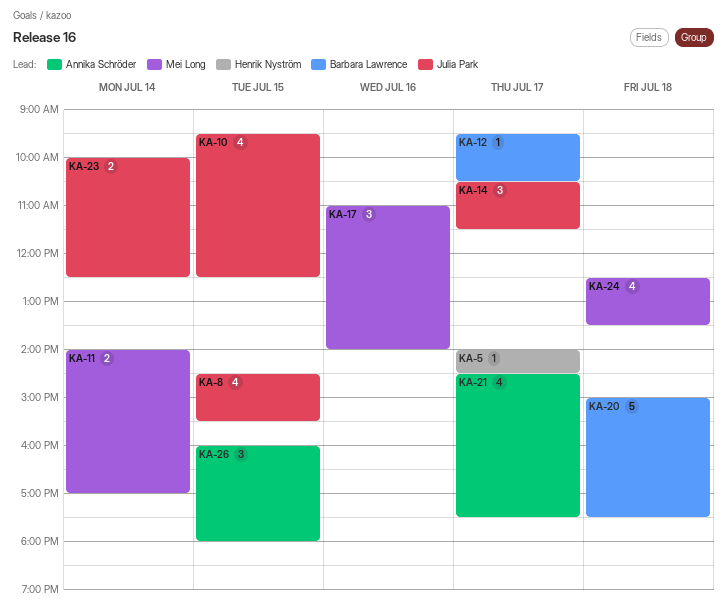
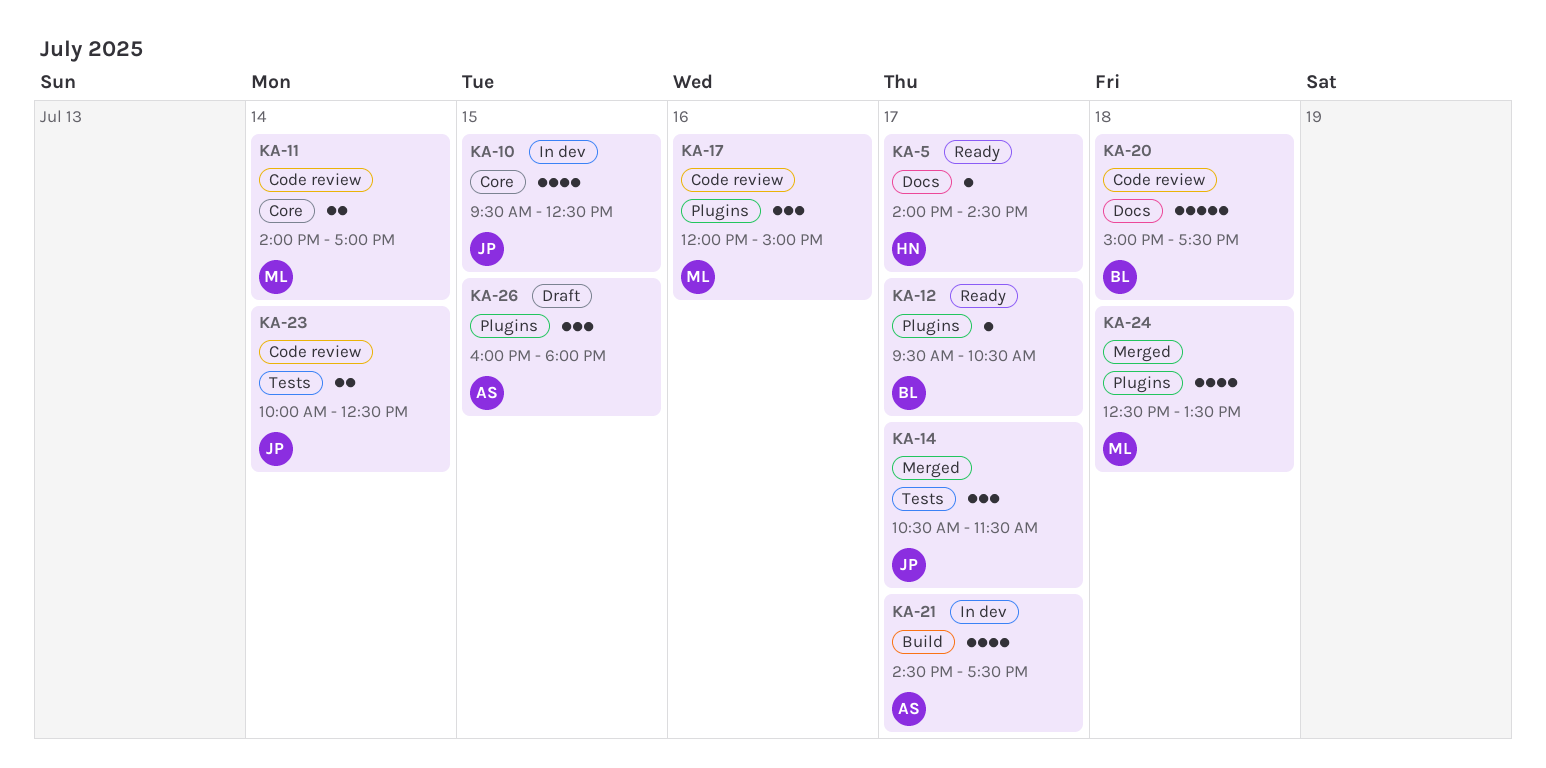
KA-8: present -> none
KA-17, begins: 11:00 -> 12:00
KA-17, ends: 14:00 -> 15:00

